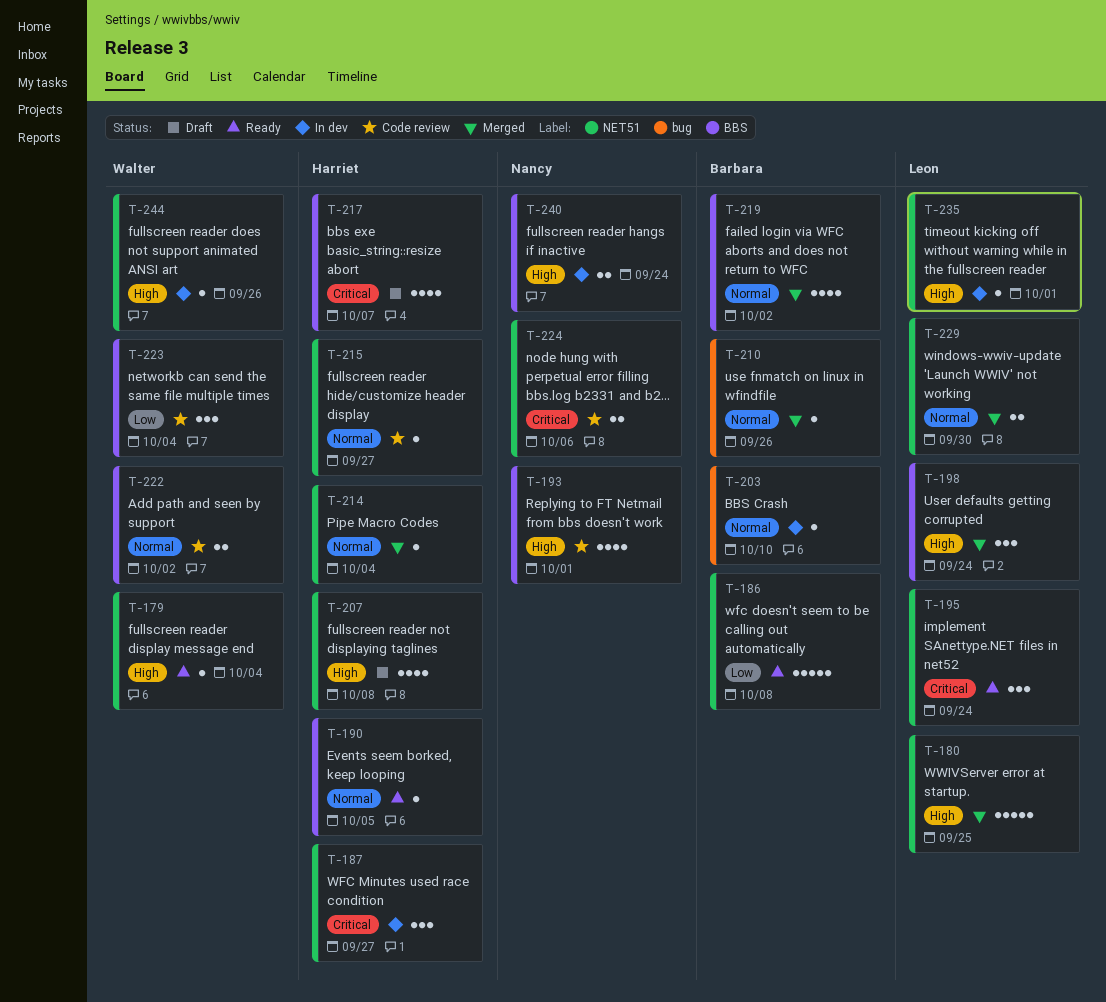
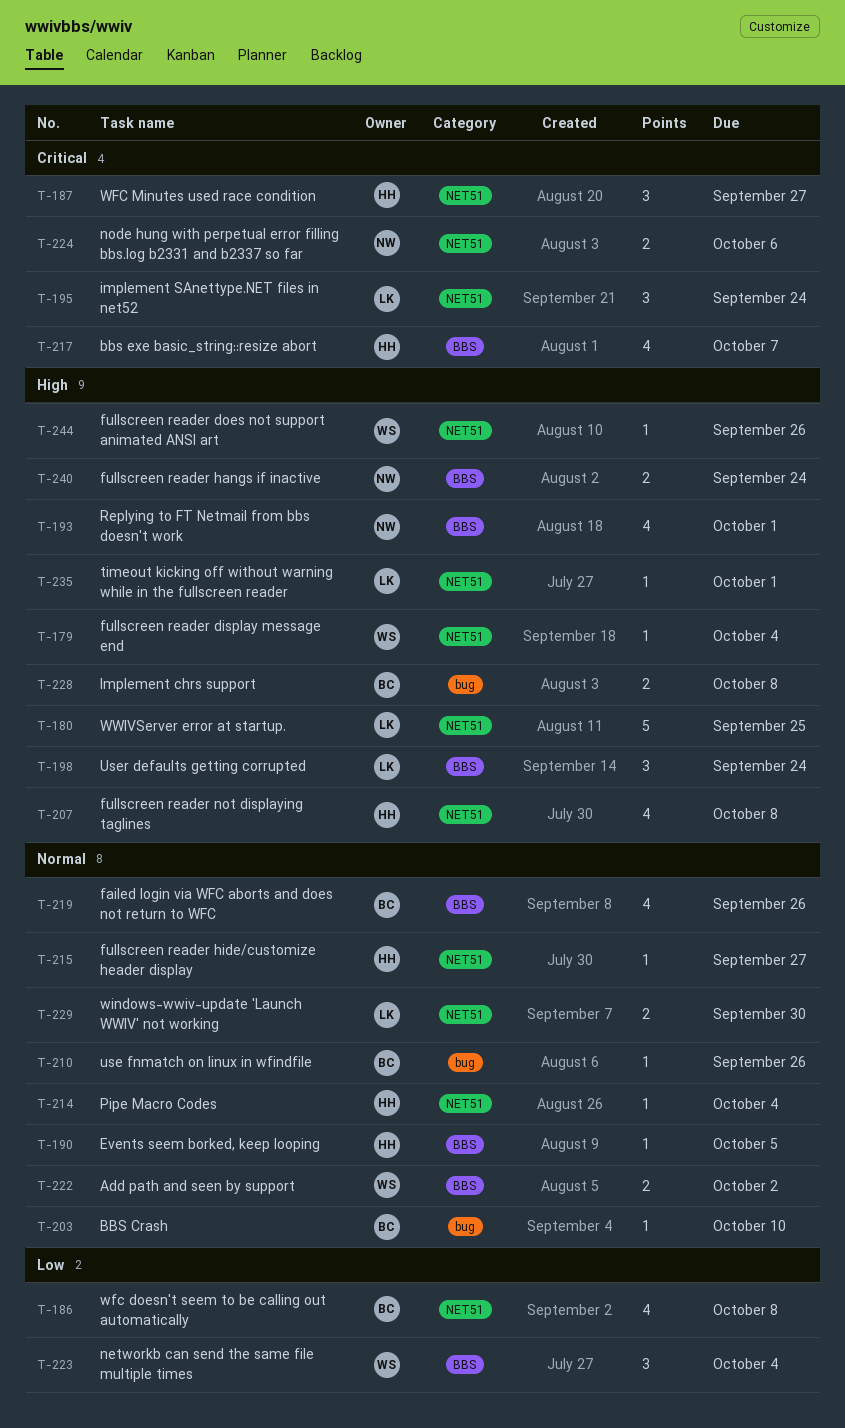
T-186, estimate: 5 -> 4
T-219, due: Oct 2 -> Sep 26
T-228: none -> present

